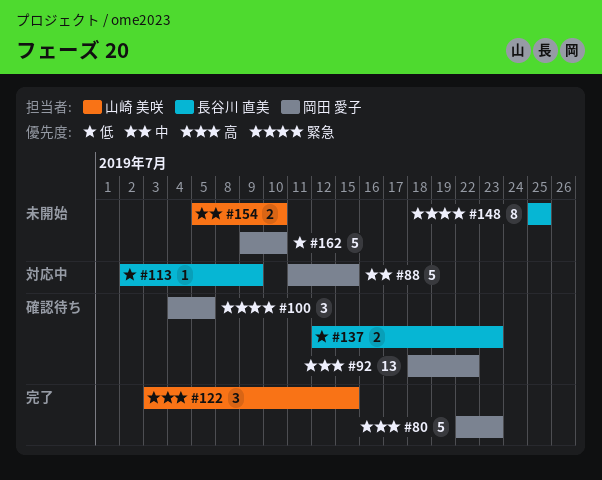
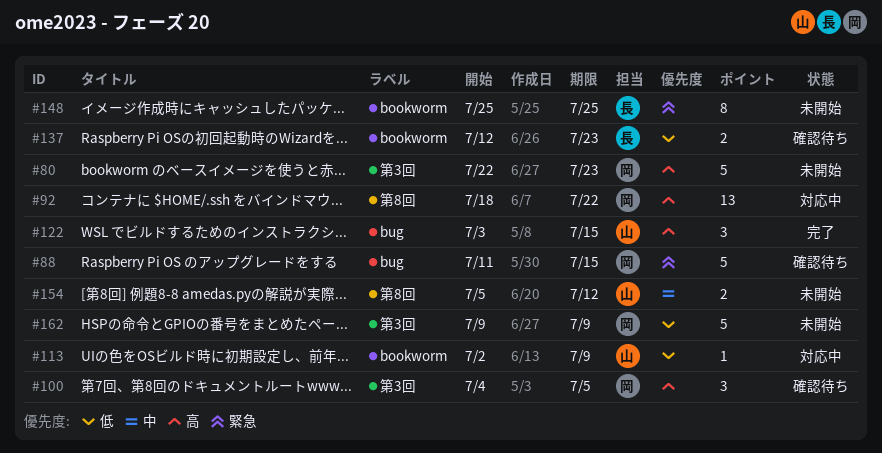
#80, status: 完了 -> 未開始
#88, status: 対応中 -> 確認待ち
#88, priority: 中 -> 緊急
#92, status: 確認待ち -> 対応中
#100, priority: 緊急 -> 高
#113, owner: 長谷川 直美 -> 山崎 美咲
#154, due: Jul 10 -> Jul 12
#162, due: Jul 10 -> Jul 9

